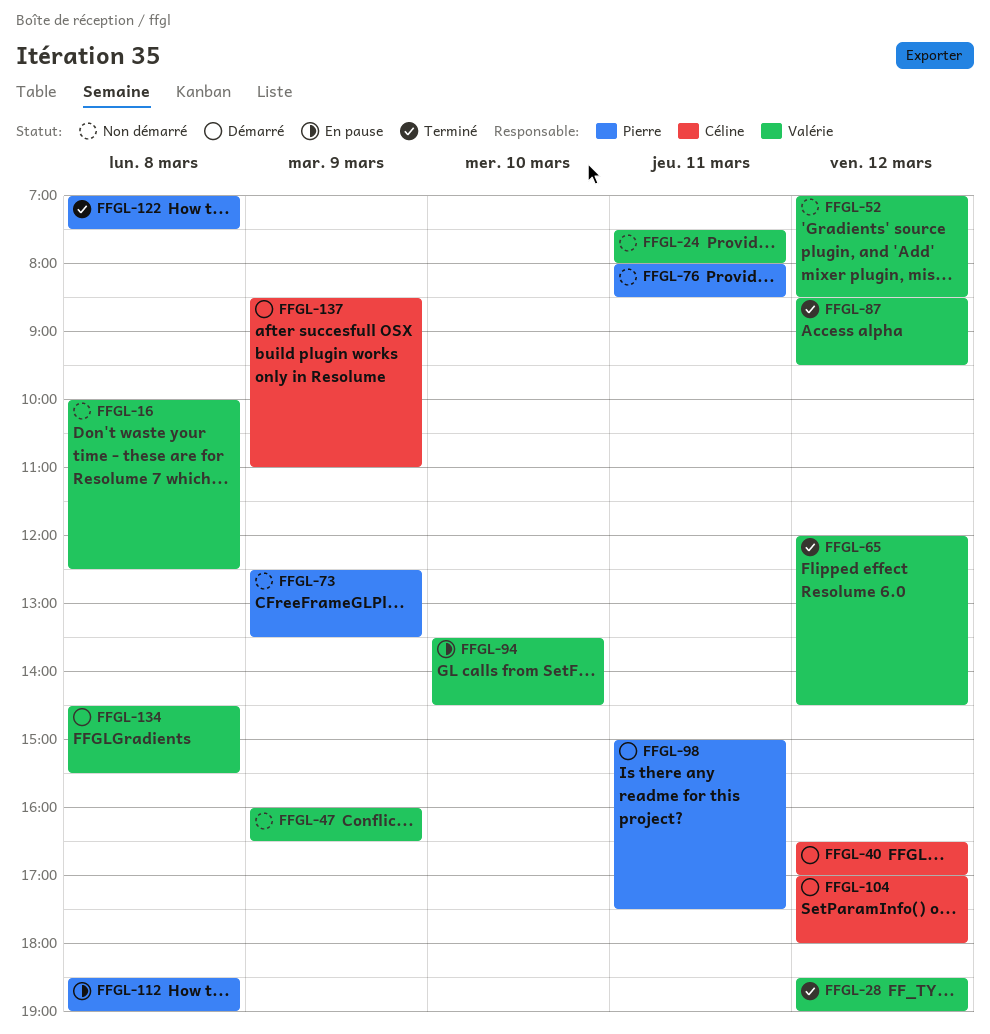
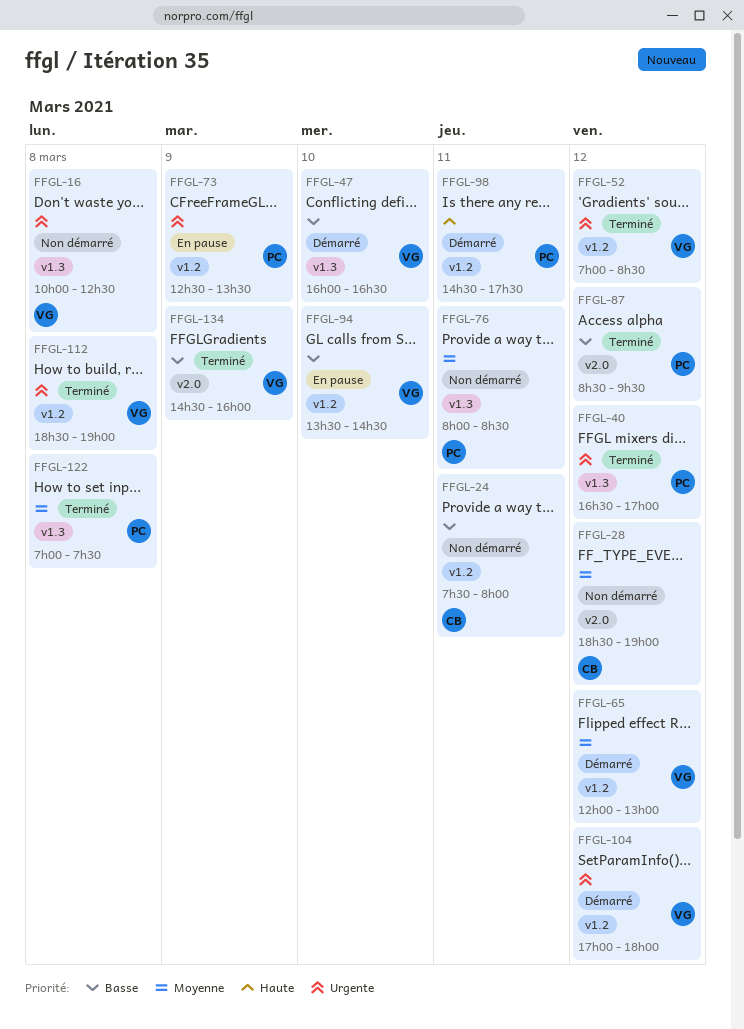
FFGL-24, owner: Valérie -> Céline
FFGL-28, status: Terminé -> Non démarré
FFGL-28, owner: Valérie -> Céline
FFGL-40, status: Démarré -> Terminé
FFGL-40, owner: Céline -> Pierre
FFGL-47, status: Non démarré -> Démarré
FFGL-47, day: Mar 9 -> Mar 10
FFGL-52, status: Non démarré -> Terminé
FFGL-65, status: Terminé -> Démarré
FFGL-65, ends: 14:30 -> 13:00
FFGL-73, status: Non démarré -> En pause
FFGL-87, owner: Valérie -> Pierre
FFGL-98, begins: 15:00 -> 14:30
FFGL-104, owner: Céline -> Valérie
FFGL-112, status: En pause -> Terminé
FFGL-112, owner: Pierre -> Valérie
FFGL-134, status: Démarré -> Terminé
FFGL-134, day: Mar 8 -> Mar 9
FFGL-134, ends: 15:30 -> 16:00
FFGL-137: present -> none

